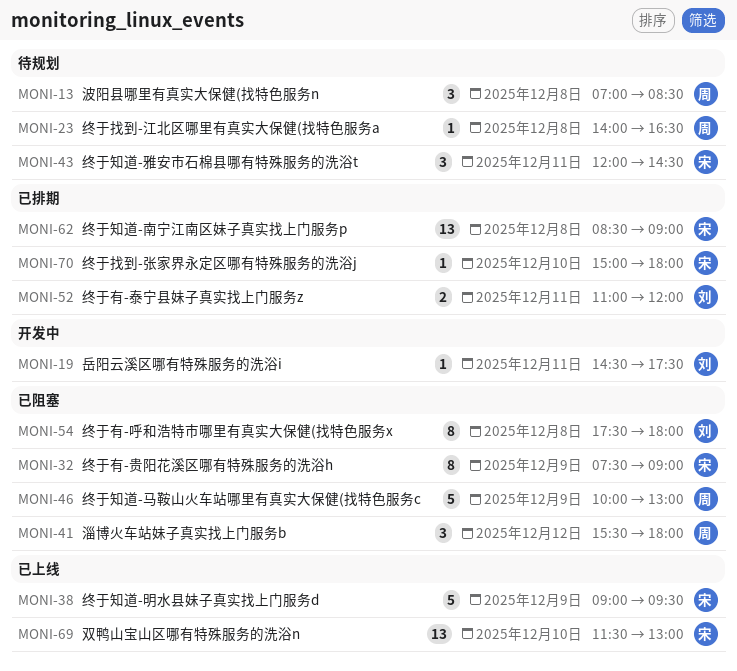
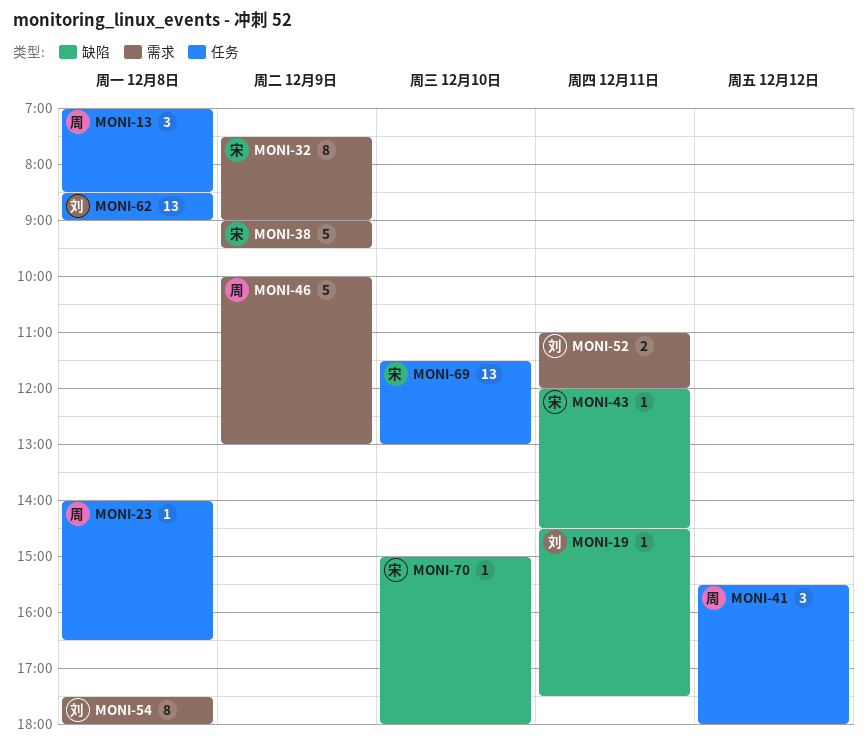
MONI-43, estimate: 3 -> 1
MONI-62, owner: 宋 -> 刘

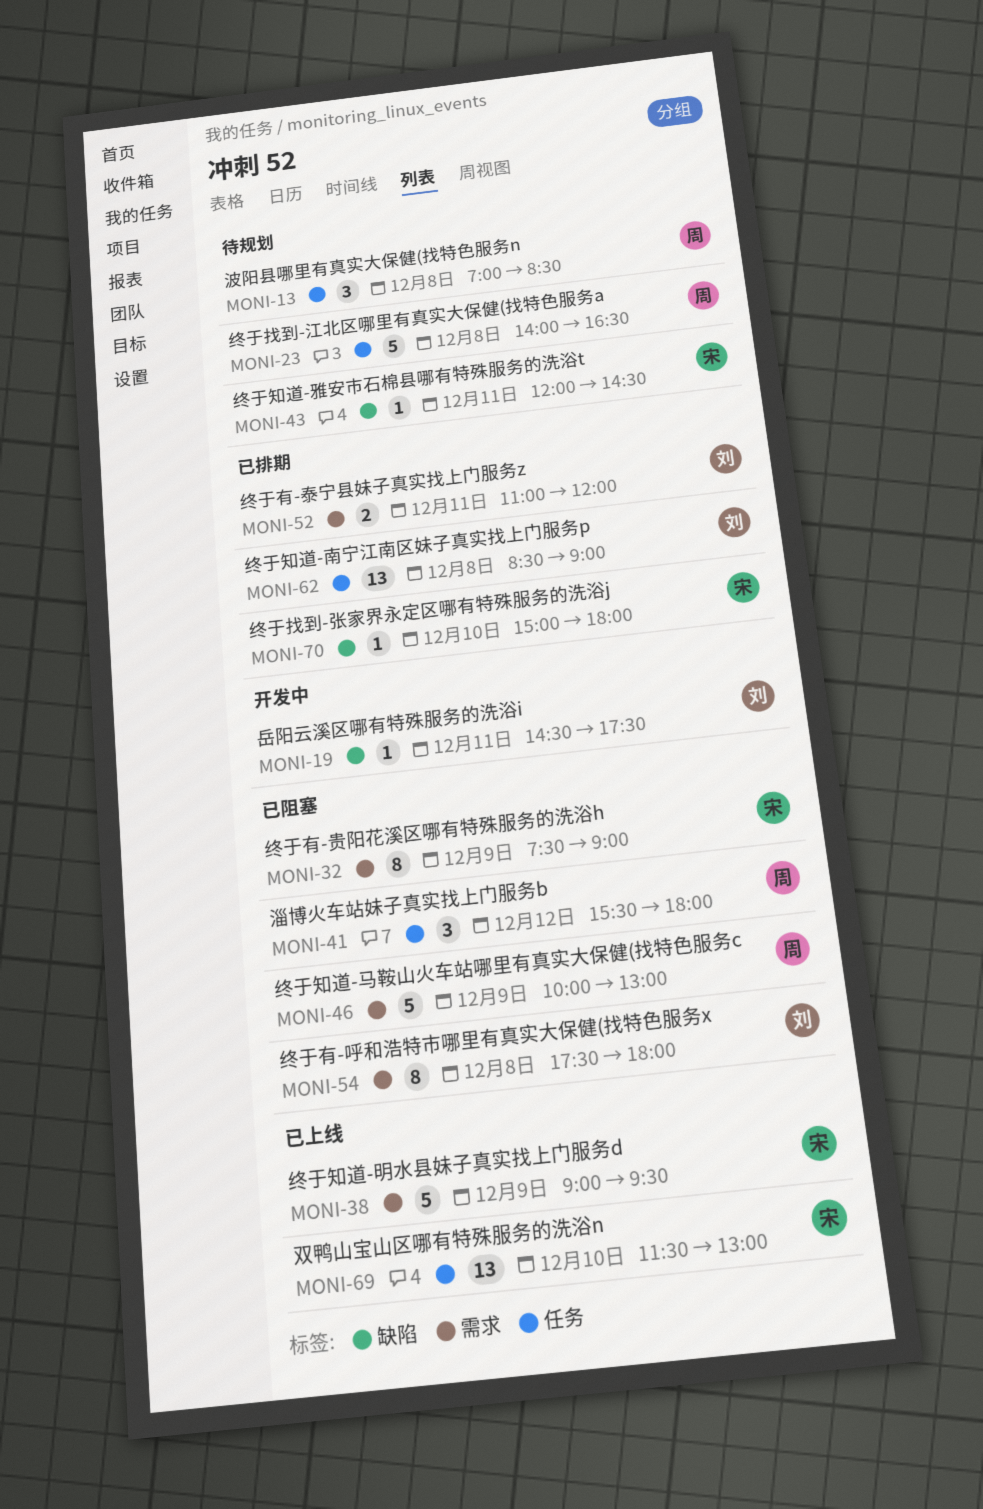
MONI-23, estimate: 1 -> 5

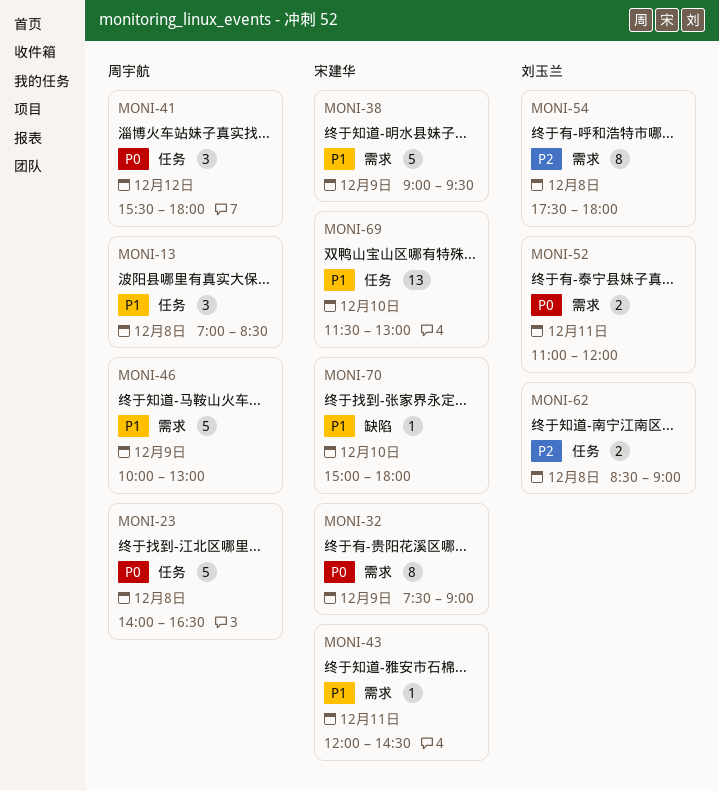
MONI-19: present -> none
MONI-43, label: 缺陷 -> 需求
MONI-62, estimate: 13 -> 2

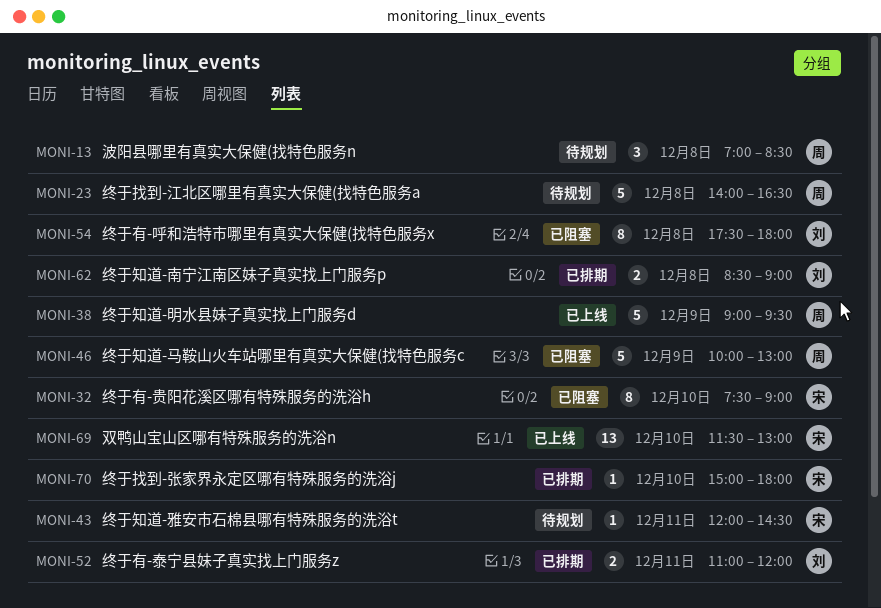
MONI-32, day: Dec 9 -> Dec 10
MONI-38, owner: 宋建华 -> 周宇航
MONI-41: present -> none

